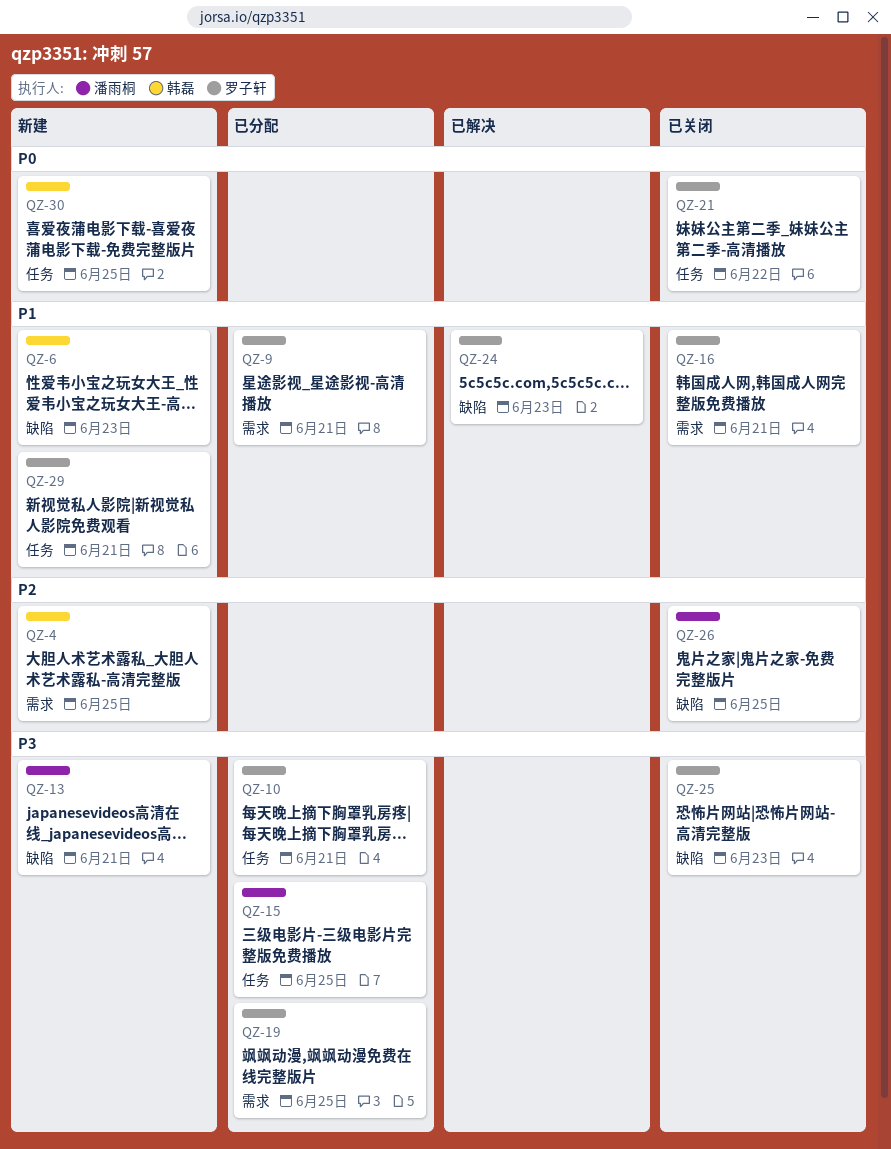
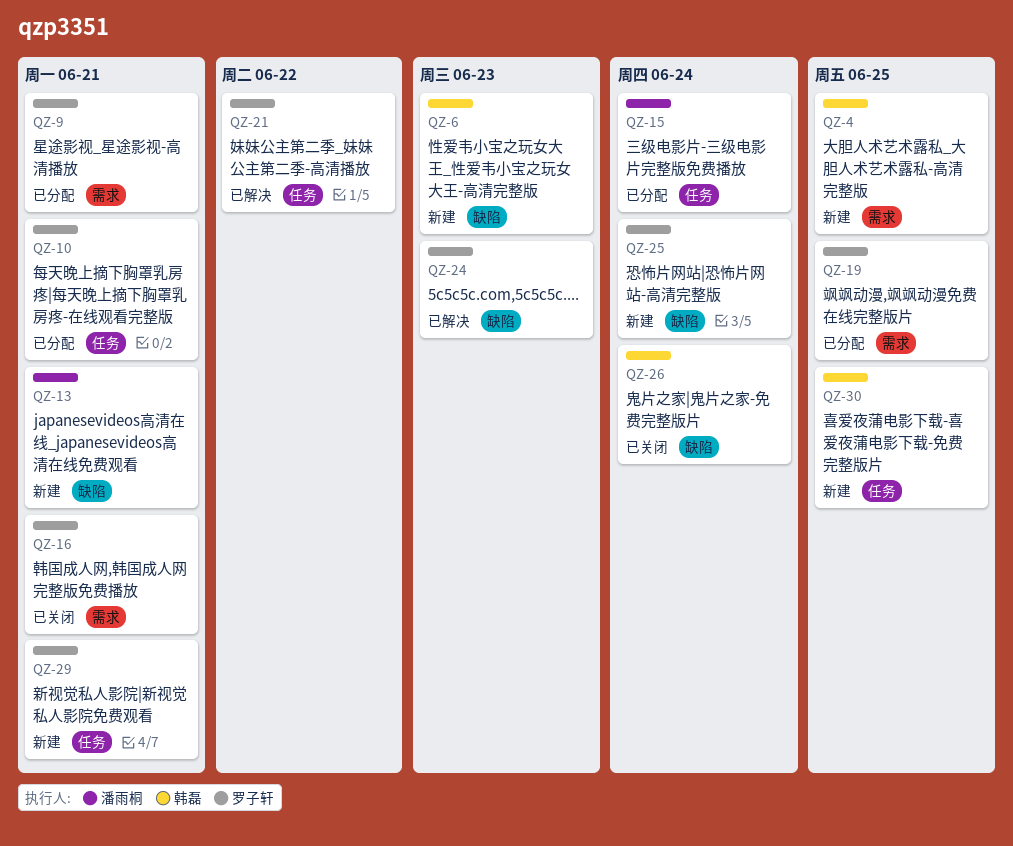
QZ-15, due: Jun 25 -> Jun 24
QZ-21, status: 已关闭 -> 已解决
QZ-25, status: 已关闭 -> 新建
QZ-25, due: Jun 23 -> Jun 24
QZ-26, owner: 潘雨桐 -> 韩磊
QZ-26, due: Jun 25 -> Jun 24

